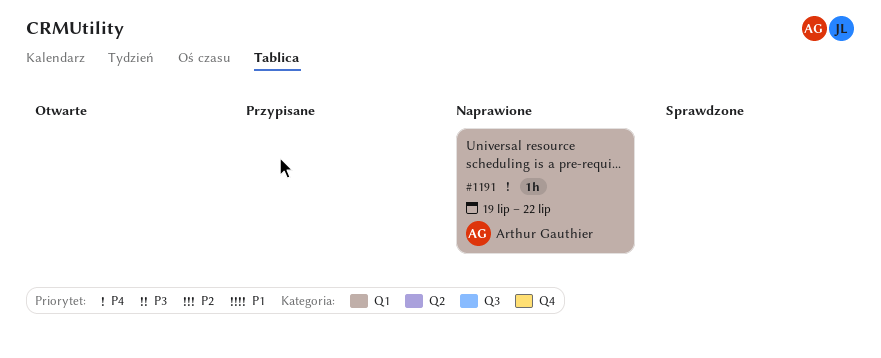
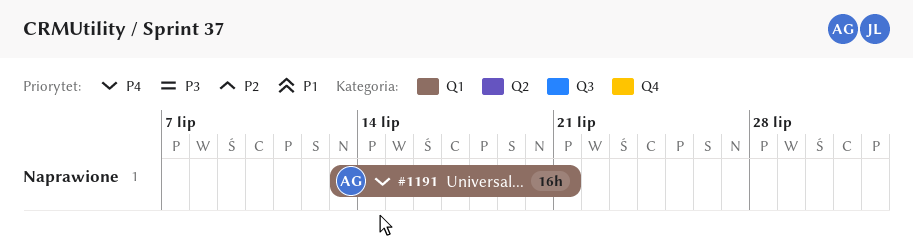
#1191, estimate: 1h -> 16h
#1191, start: Jul 19 -> Jul 13
#1191, due: Jul 22 -> Jul 21

